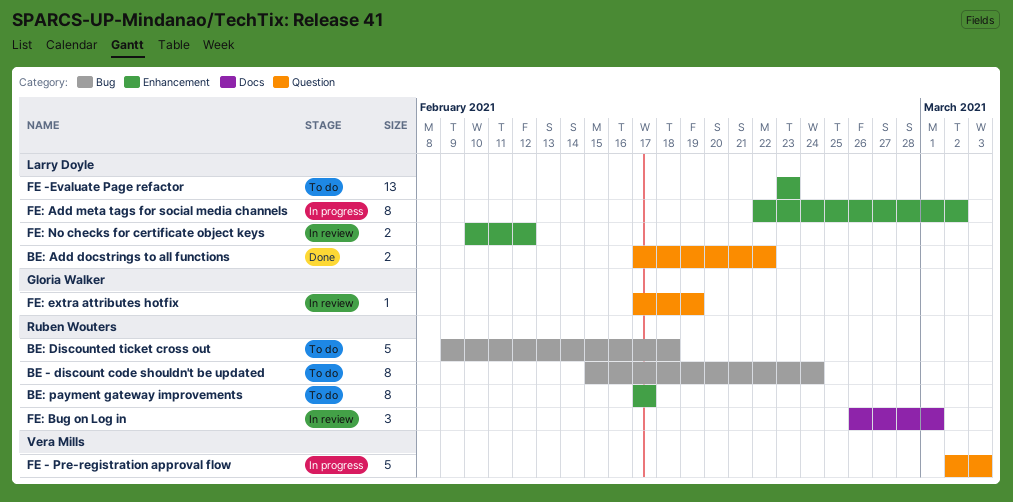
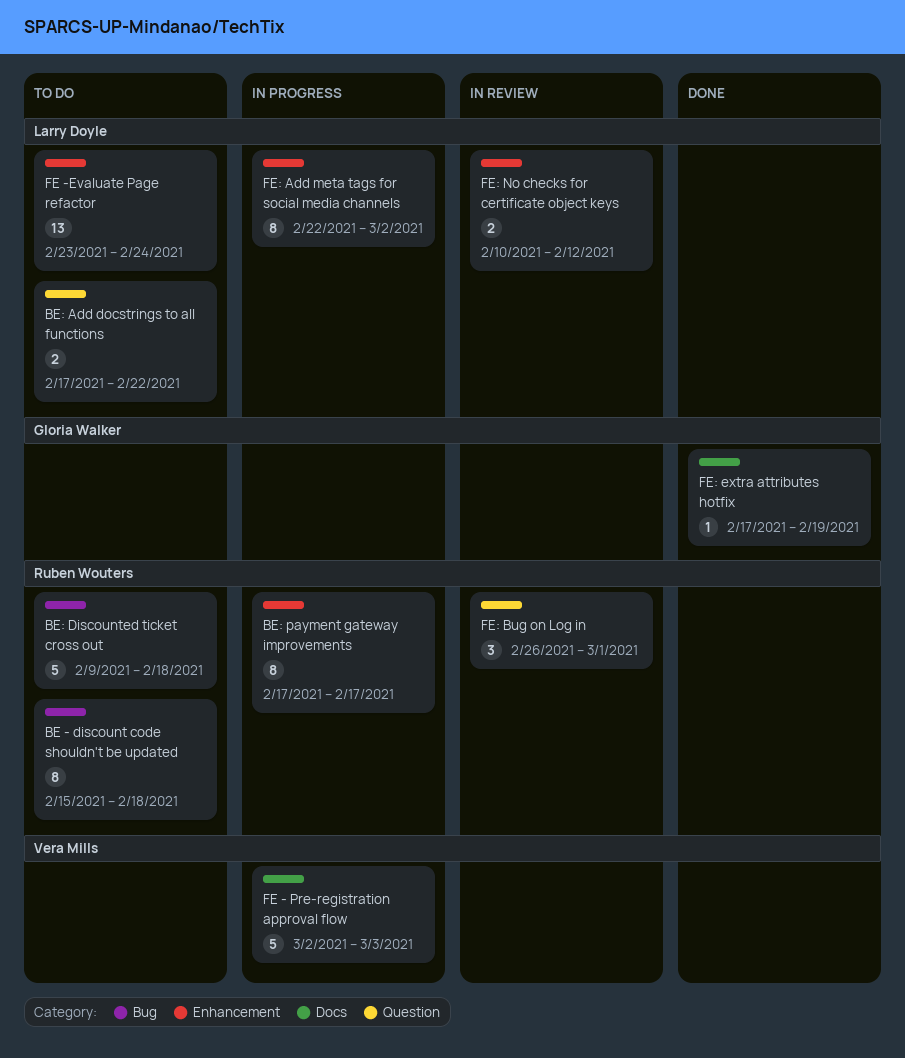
BE - discount code shouldn't be updated, due: Feb 24 -> Feb 18
BE: Add docstrings to all functions, status: Done -> To do
BE: payment gateway improvements, status: To do -> In progress
FE - Pre-registration approval flow, label: Question -> Docs
FE -Evaluate Page refactor, due: Feb 23 -> Feb 24
FE: Bug on Log in, label: Docs -> Question
FE: extra attributes hotfix, status: In review -> Done
FE: extra attributes hotfix, label: Question -> Docs

